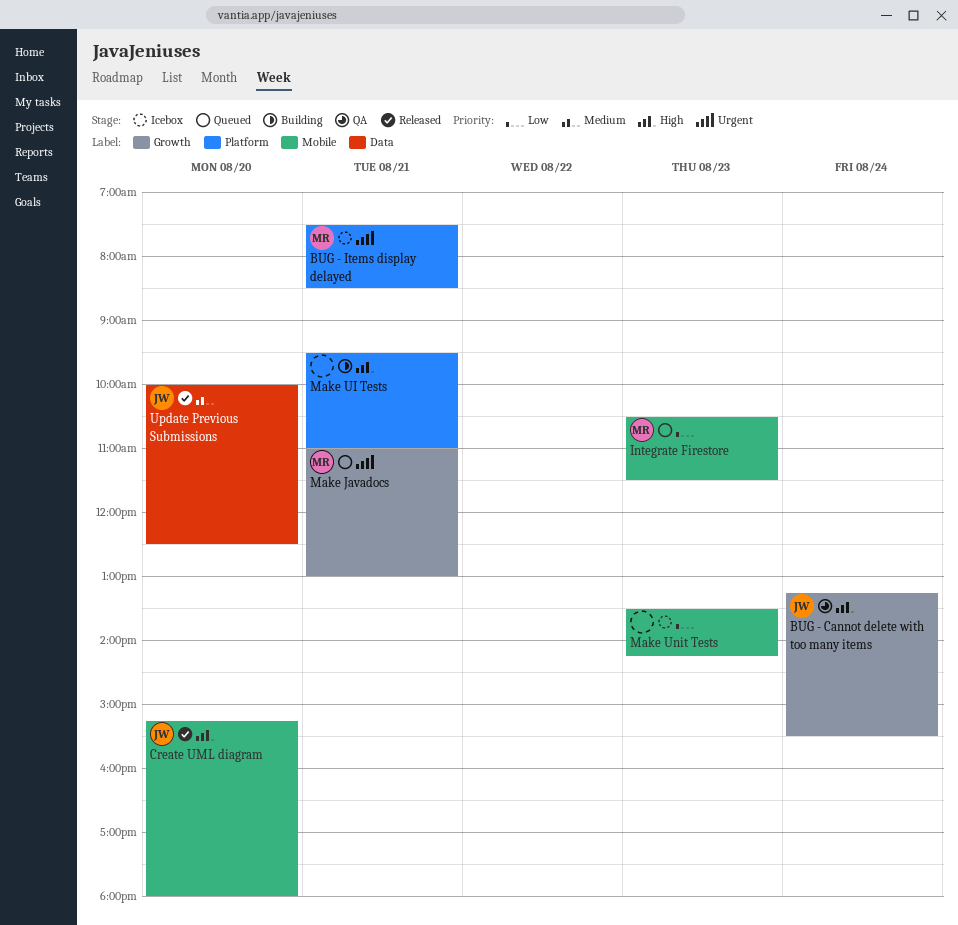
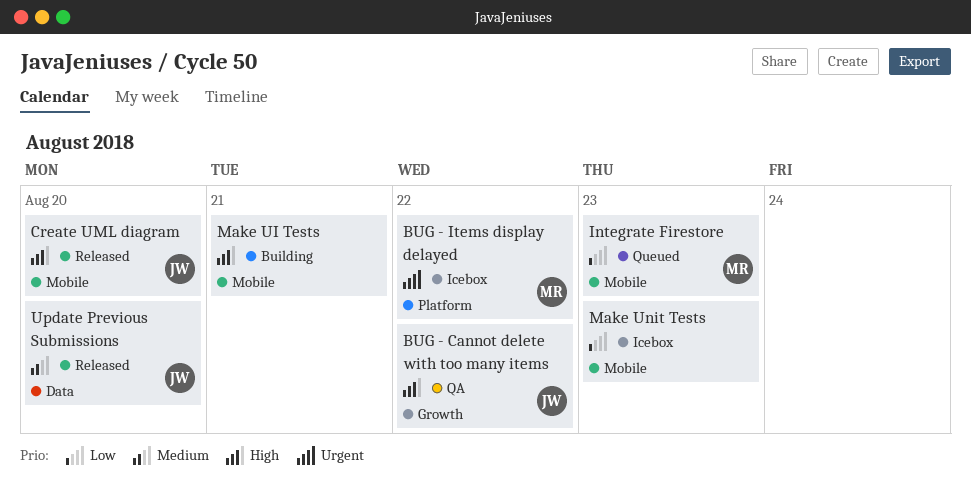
BUG - Cannot delete with too many items, day: Aug 24 -> Aug 22
BUG - Items display delayed, day: Aug 21 -> Aug 22
Make Javadocs: present -> none
Make UI Tests, label: Platform -> Mobile

